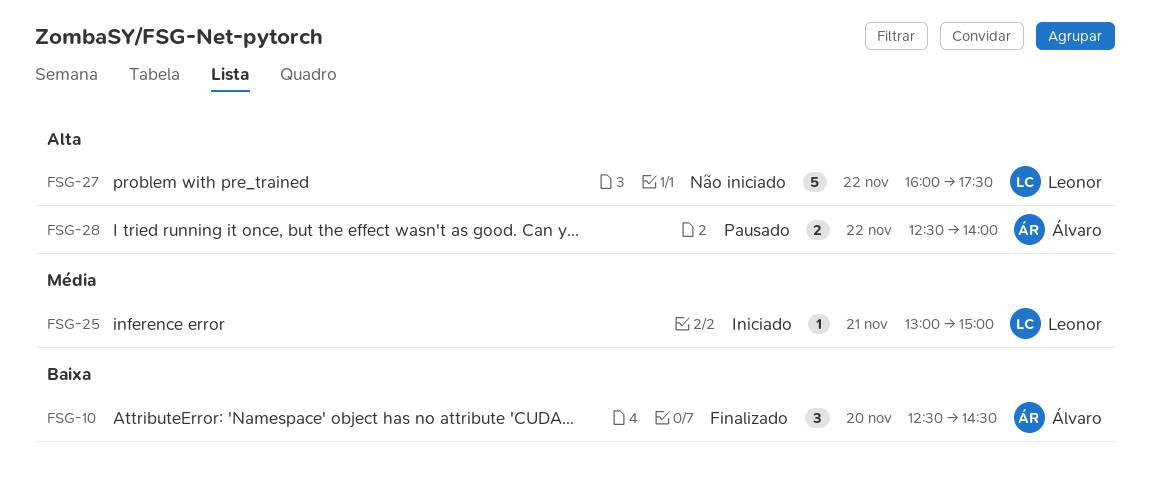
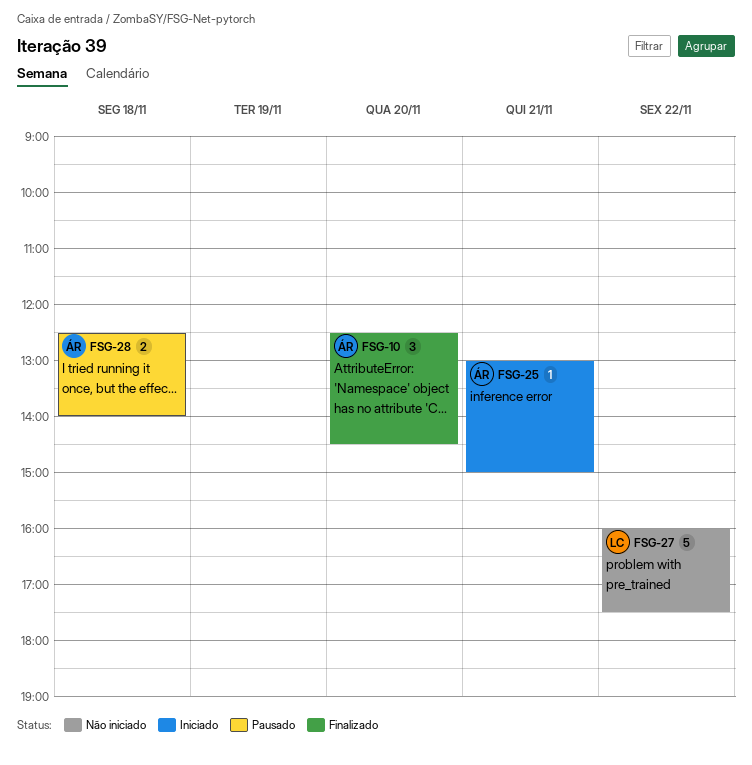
FSG-25, owner: Leonor -> Álvaro
FSG-28, day: Nov 22 -> Nov 18

